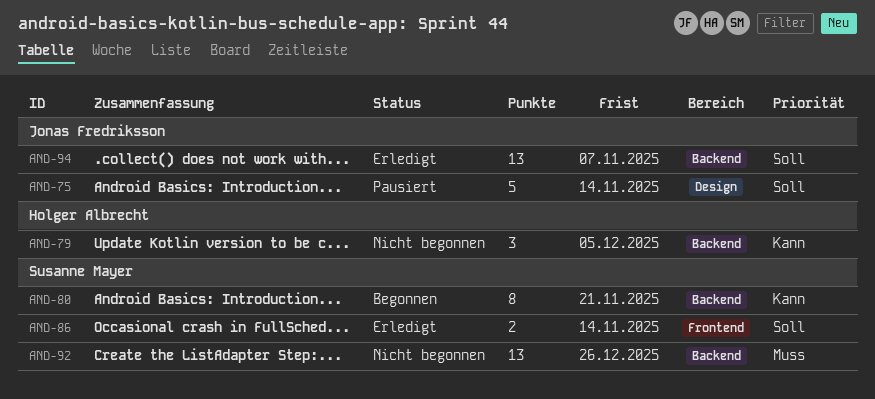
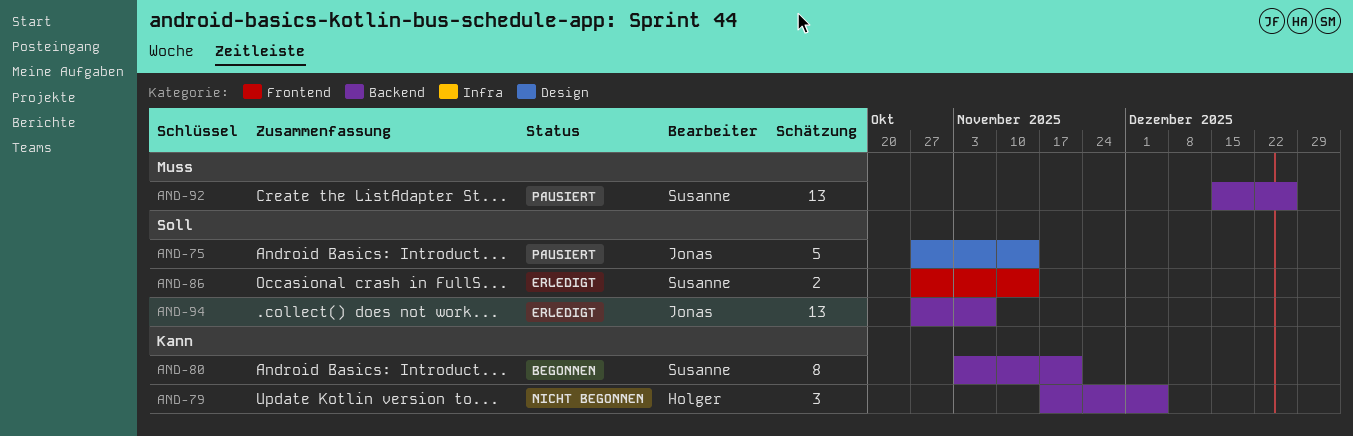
AND-92, status: Nicht begonnen -> Pausiert

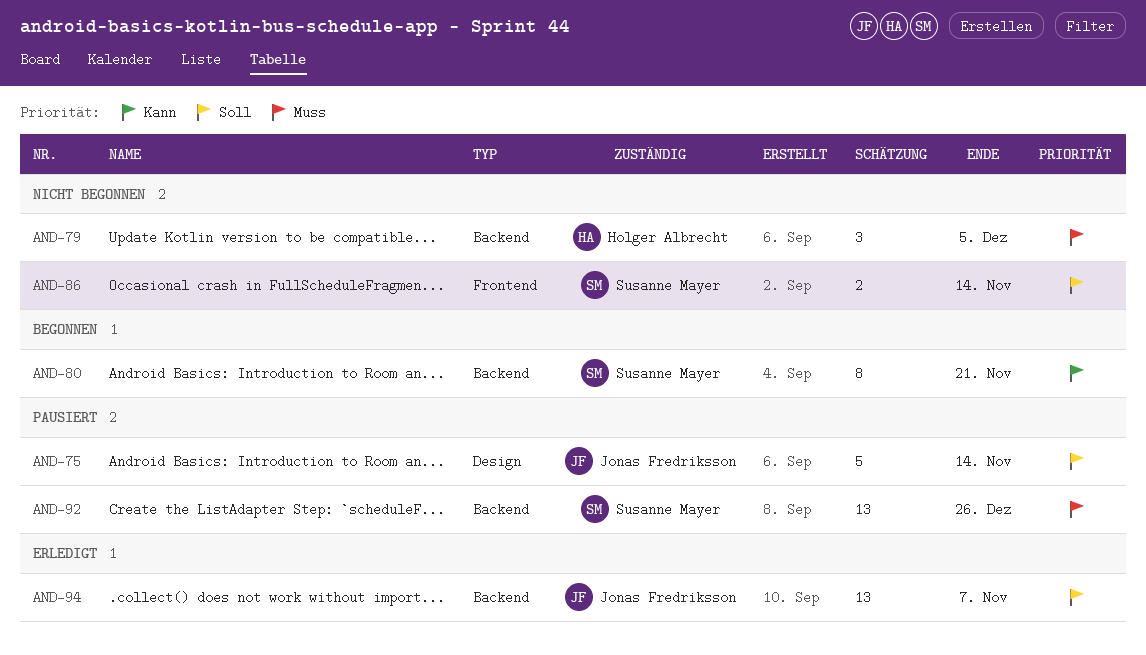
AND-79, priority: Kann -> Muss
AND-86, status: Erledigt -> Nicht begonnen

